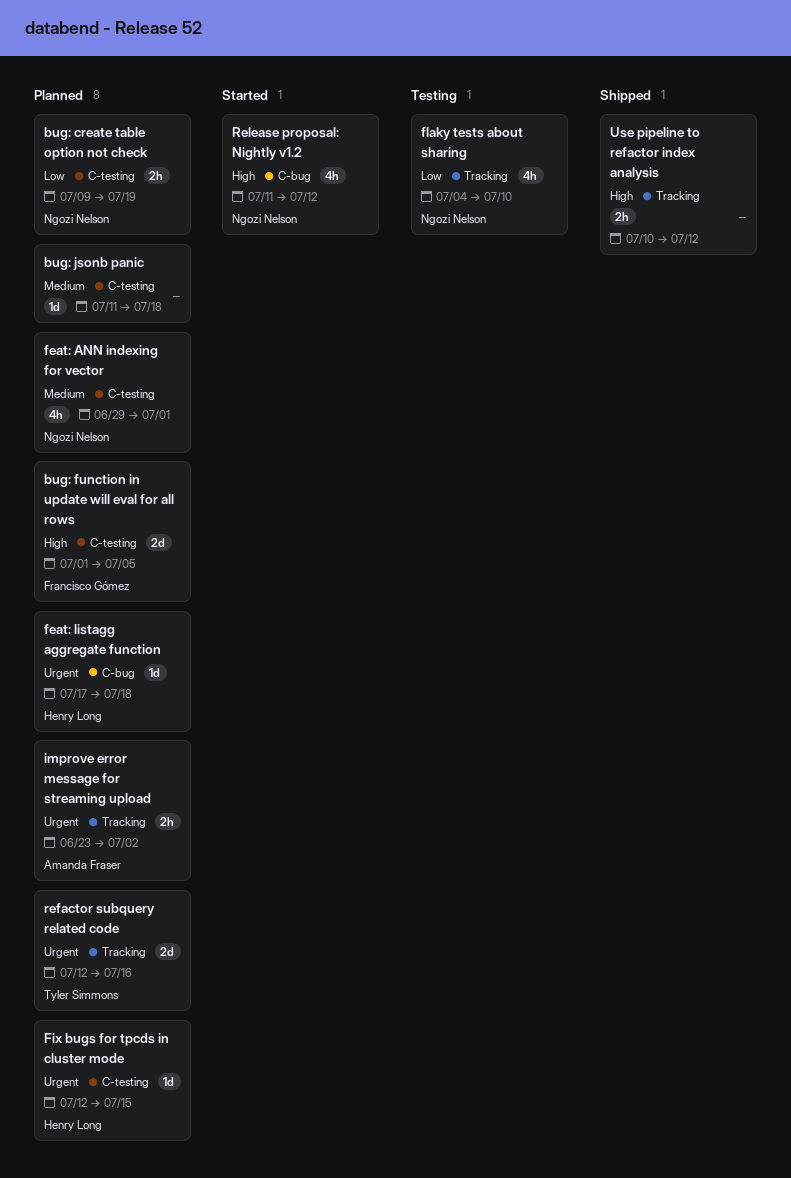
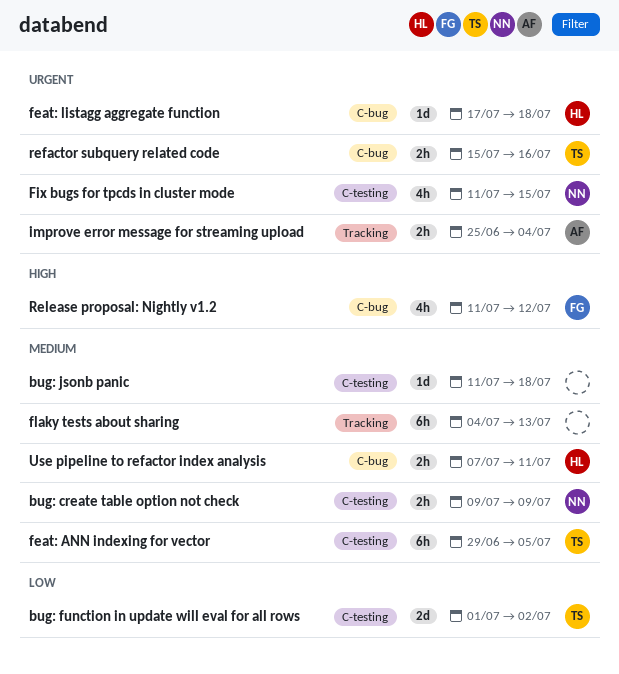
bug: create table option not check, priority: Low -> Medium
bug: create table option not check, due: Jul 19 -> Jul 9
bug: function in update will eval for all rows, owner: Francisco Gómez -> Tyler Simmons
bug: function in update will eval for all rows, priority: High -> Low
bug: function in update will eval for all rows, due: Jul 5 -> Jul 2
feat: ANN indexing for vector, owner: Ngozi Nelson -> Tyler Simmons
feat: ANN indexing for vector, estimate: 4h -> 6h
feat: ANN indexing for vector, due: Jul 1 -> Jul 5
Fix bugs for tpcds in cluster mode, owner: Henry Long -> Ngozi Nelson
Fix bugs for tpcds in cluster mode, estimate: 1d -> 4h
Fix bugs for tpcds in cluster mode, start: Jul 12 -> Jul 11
flaky tests about sharing, owner: Ngozi Nelson -> none
flaky tests about sharing, priority: Low -> Medium
flaky tests about sharing, estimate: 4h -> 6h
flaky tests about sharing, due: Jul 10 -> Jul 13
improve error message for streaming upload, start: Jun 23 -> Jun 25
improve error message for streaming upload, due: Jul 2 -> Jul 4
refactor subquery related code, label: Tracking -> C-bug
refactor subquery related code, estimate: 2d -> 2h
refactor subquery related code, start: Jul 12 -> Jul 15
Release proposal: Nightly v1.2, owner: Ngozi Nelson -> Francisco Gómez
Use pipeline to refactor index analysis, owner: none -> Henry Long
Use pipeline to refactor index analysis, priority: High -> Medium
Use pipeline to refactor index analysis, label: Tracking -> C-bug
Use pipeline to refactor index analysis, start: Jul 10 -> Jul 7
Use pipeline to refactor index analysis, due: Jul 12 -> Jul 11

